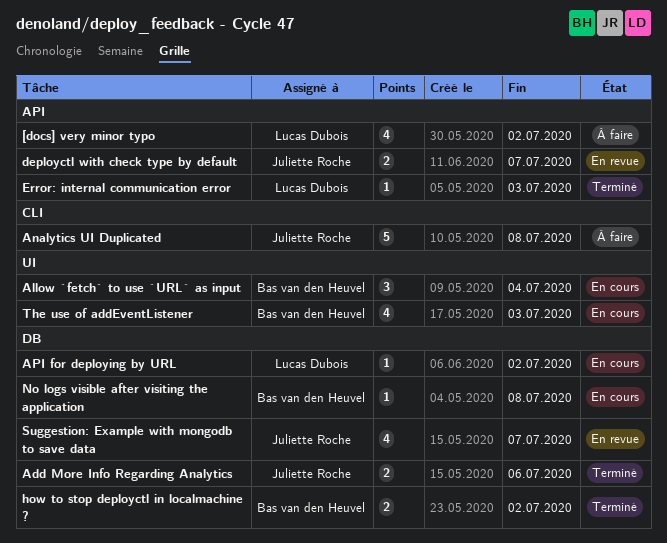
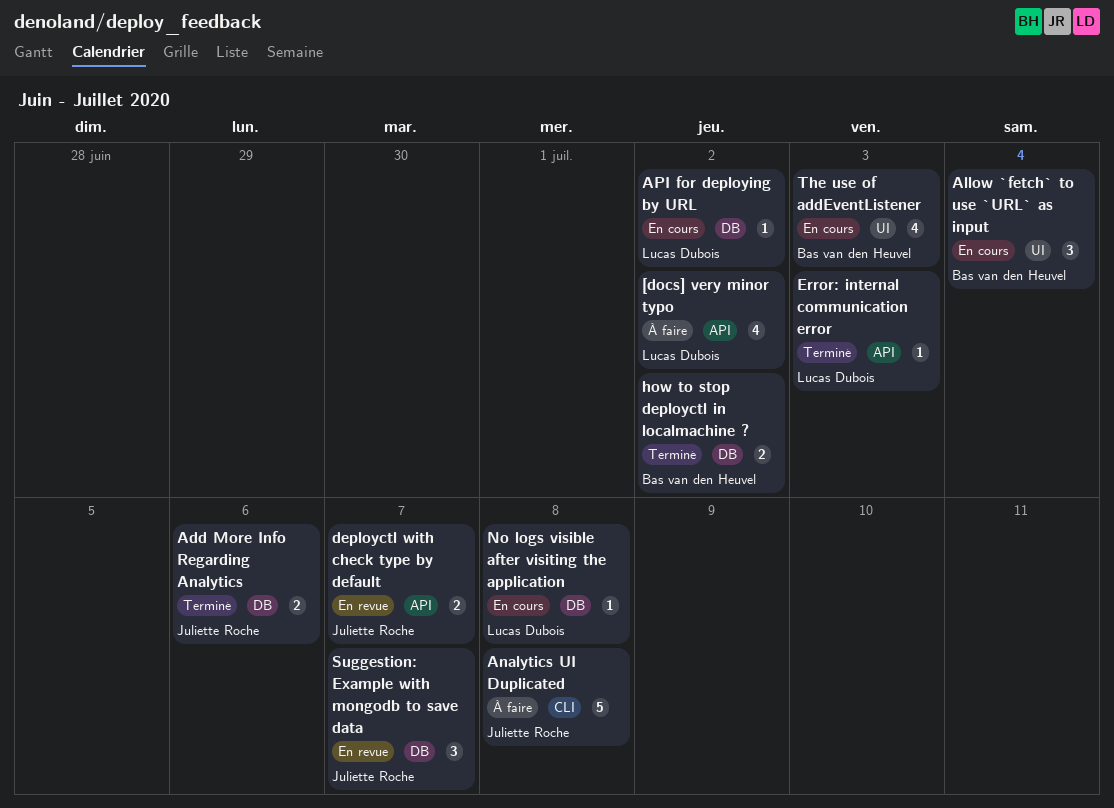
No logs visible after visiting the application, owner: Bas van den Heuvel -> Lucas Dubois
Suggestion: Example with mongodb to save data, estimate: 4 -> 3

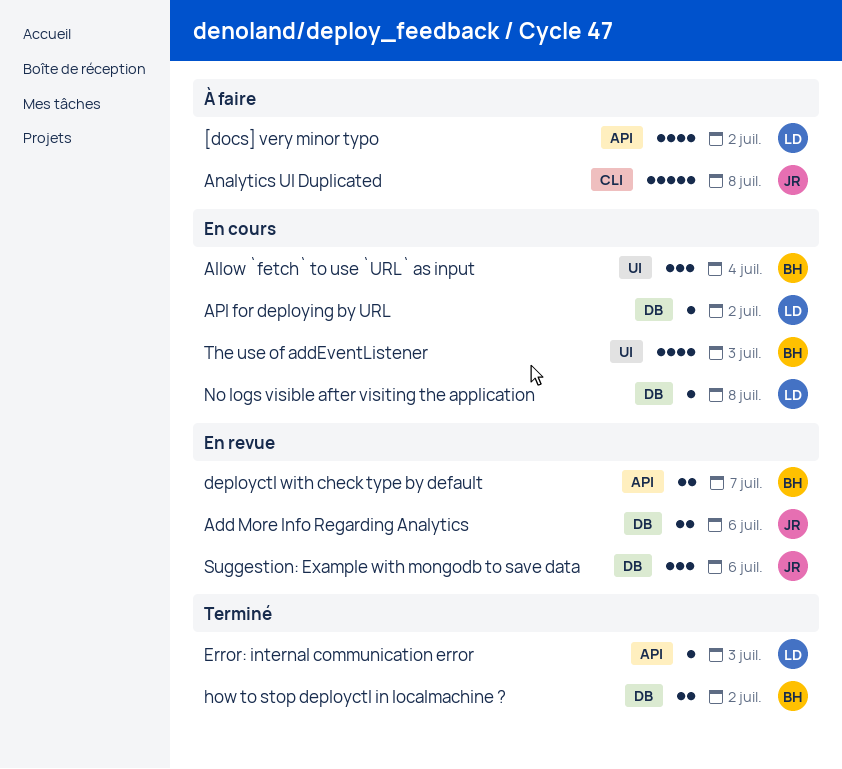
Add More Info Regarding Analytics, status: Terminé -> En revue
deployctl with check type by default, owner: Juliette Roche -> Bas van den Heuvel
Suggestion: Example with mongodb to save data, due: Jul 7 -> Jul 6

